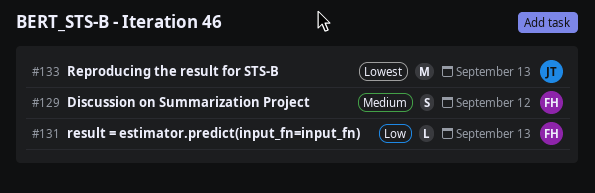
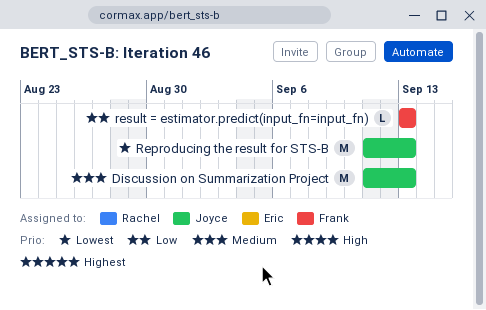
Discussion on Summarization Project, owner: Frank -> Joyce
Discussion on Summarization Project, estimate: S -> M
Discussion on Summarization Project, due: Sep 12 -> Sep 13

